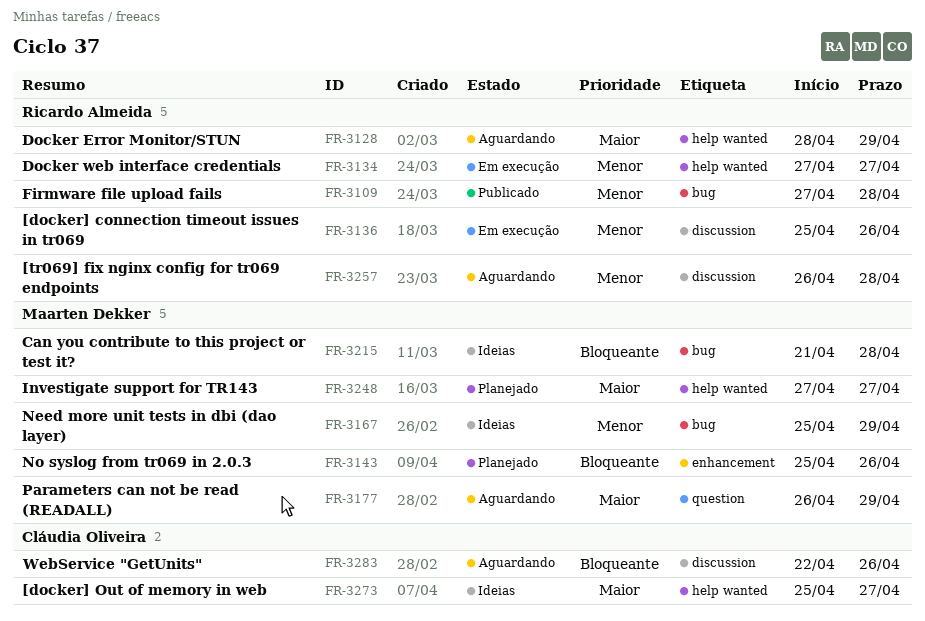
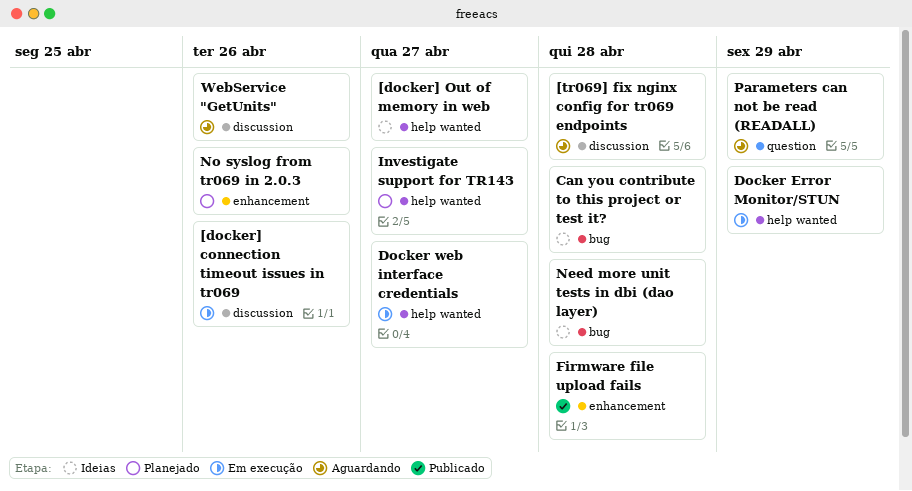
Docker Error Monitor/STUN, status: Aguardando -> Em execução
Firmware file upload fails, label: bug -> enhancement
Need more unit tests in dbi (dao layer), due: Apr 29 -> Apr 28

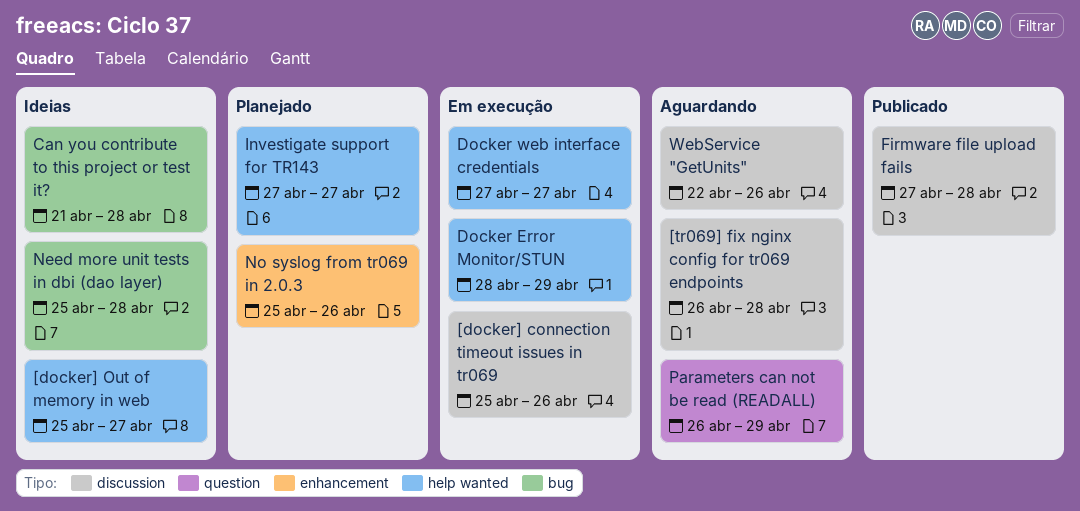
Firmware file upload fails, label: enhancement -> discussion

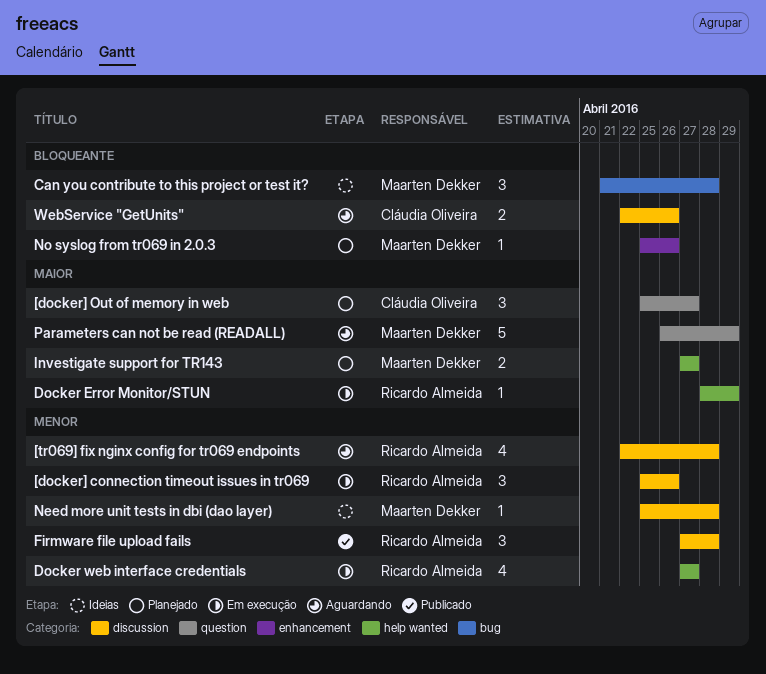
[docker] Out of memory in web, status: Ideias -> Planejado
[docker] Out of memory in web, label: help wanted -> question
[tr069] fix nginx config for tr069 endpoints, start: Apr 26 -> Apr 22
Need more unit tests in dbi (dao layer), label: bug -> discussion

